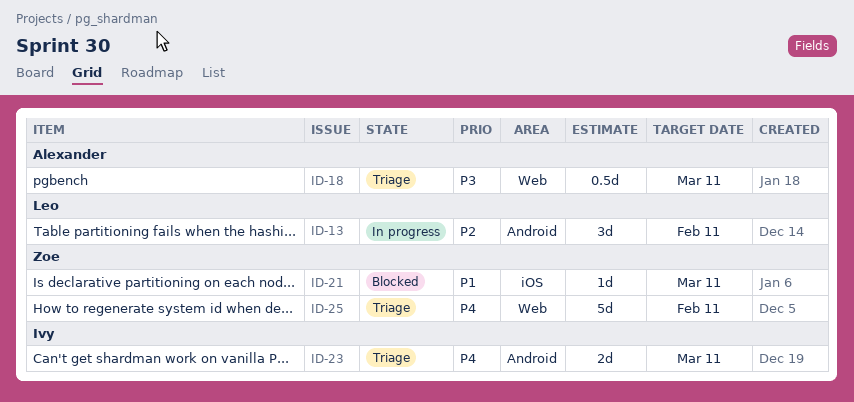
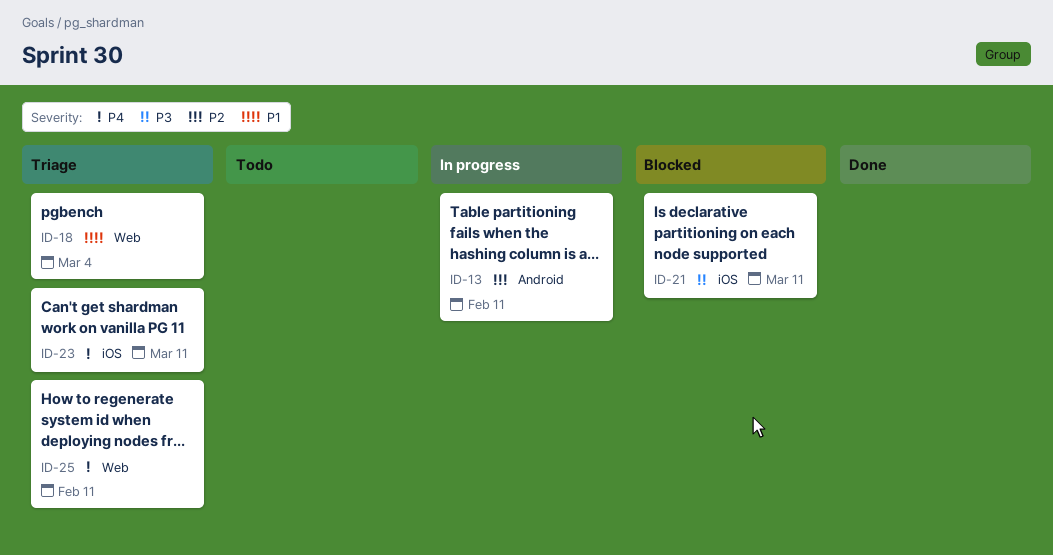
ID-18, priority: P3 -> P1
ID-18, due: Mar 11 -> Mar 4
ID-21, priority: P1 -> P3
ID-23, label: Android -> iOS

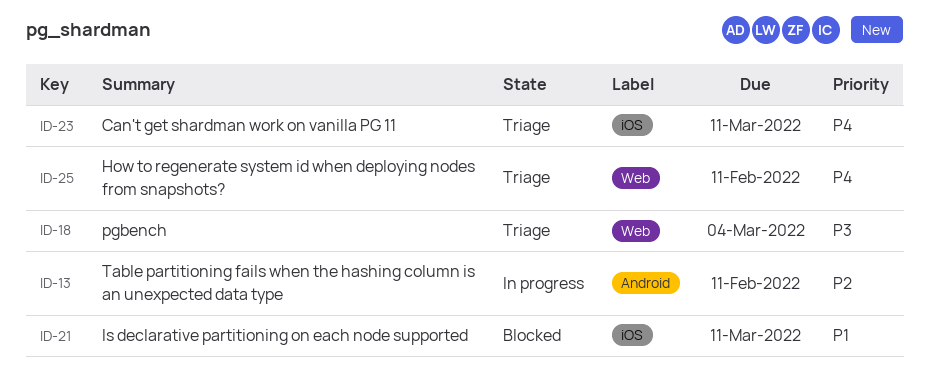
ID-18, priority: P1 -> P3
ID-21, priority: P3 -> P1

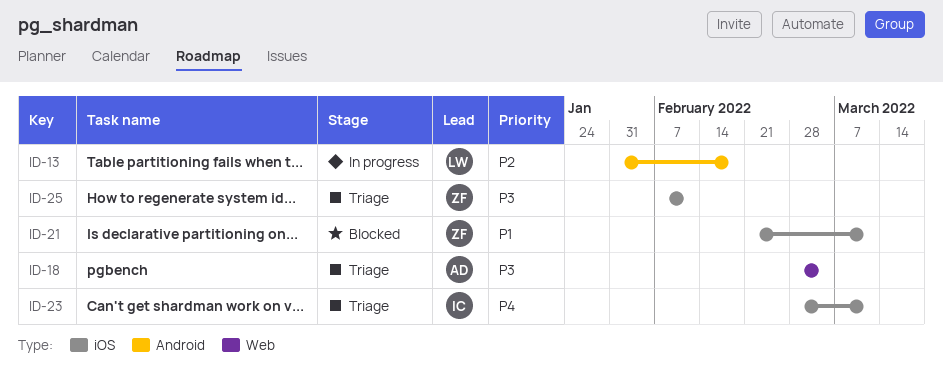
ID-13, due: Feb 11 -> Feb 18
ID-25, priority: P4 -> P3
ID-25, label: Web -> iOS

